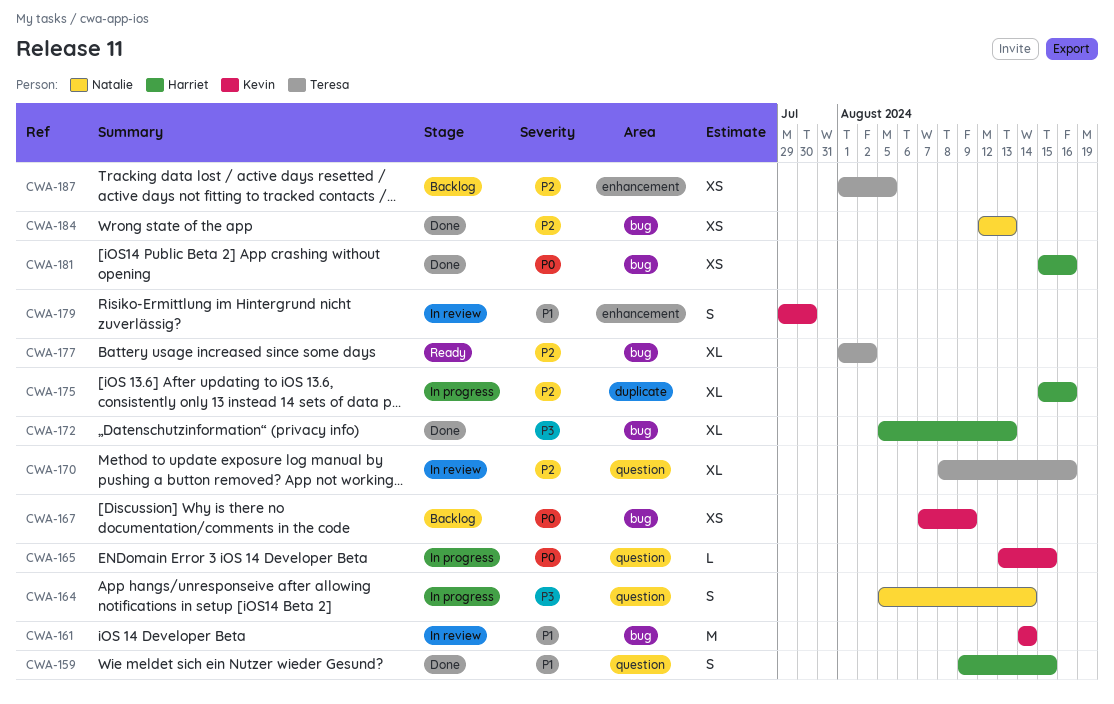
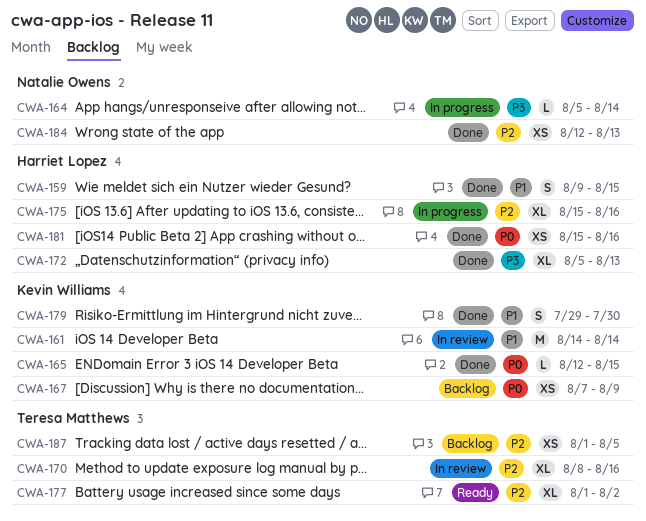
CWA-164, estimate: S -> L
CWA-165, status: In progress -> Done
CWA-165, start: Aug 13 -> Aug 12
CWA-179, status: In review -> Done

